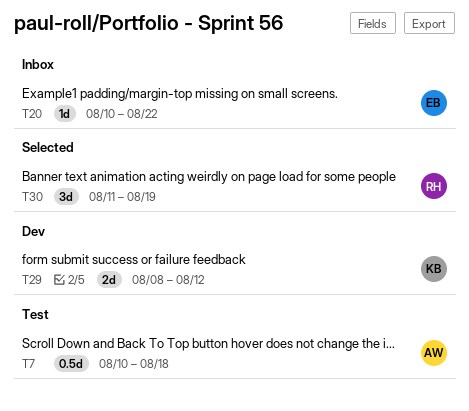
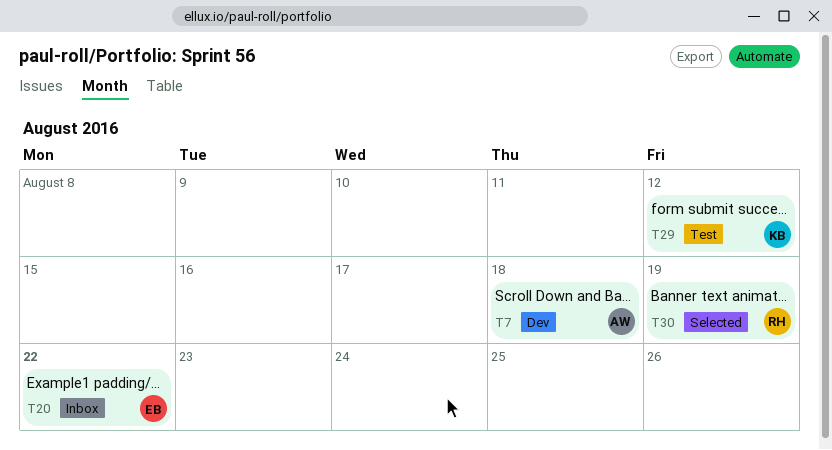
T7, status: Test -> Dev
T29, status: Dev -> Test

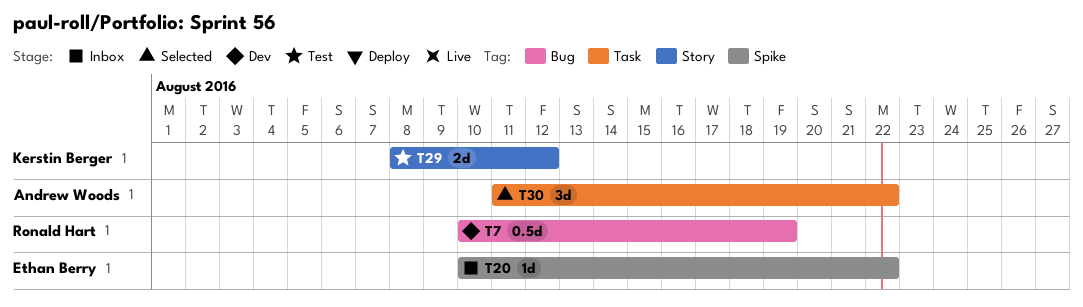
T7, owner: Andrew Woods -> Ronald Hart
T7, due: Aug 18 -> Aug 19
T30, owner: Ronald Hart -> Andrew Woods
T30, due: Aug 19 -> Aug 22

